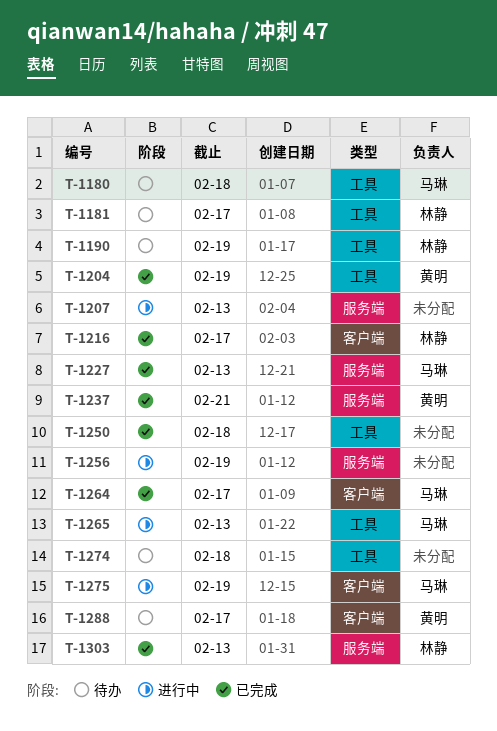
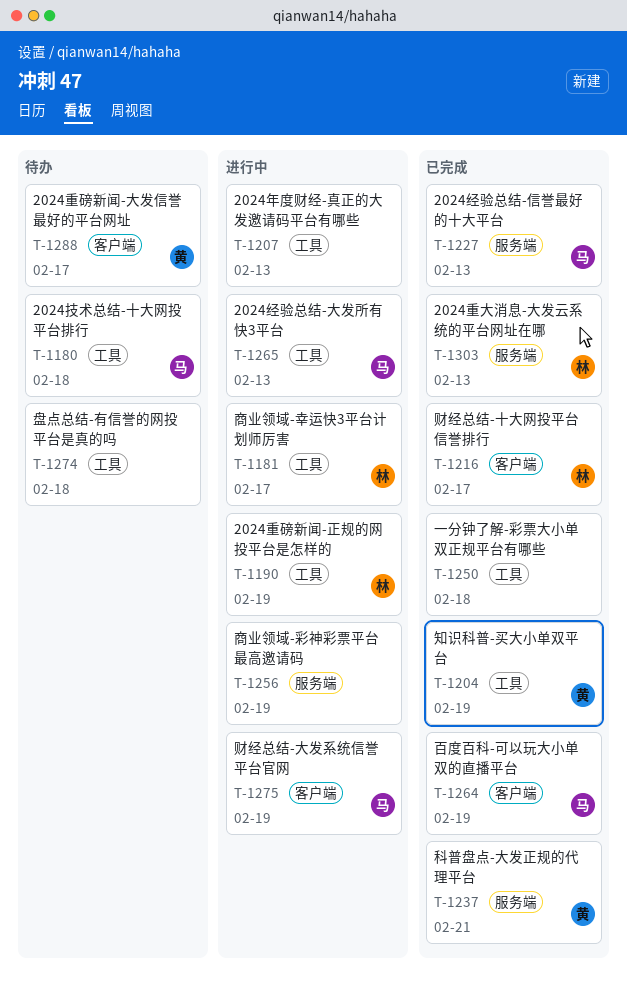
T-1181, status: 待办 -> 进行中
T-1190, status: 待办 -> 进行中
T-1207, label: 服务端 -> 工具
T-1264, due: Feb 17 -> Feb 19

